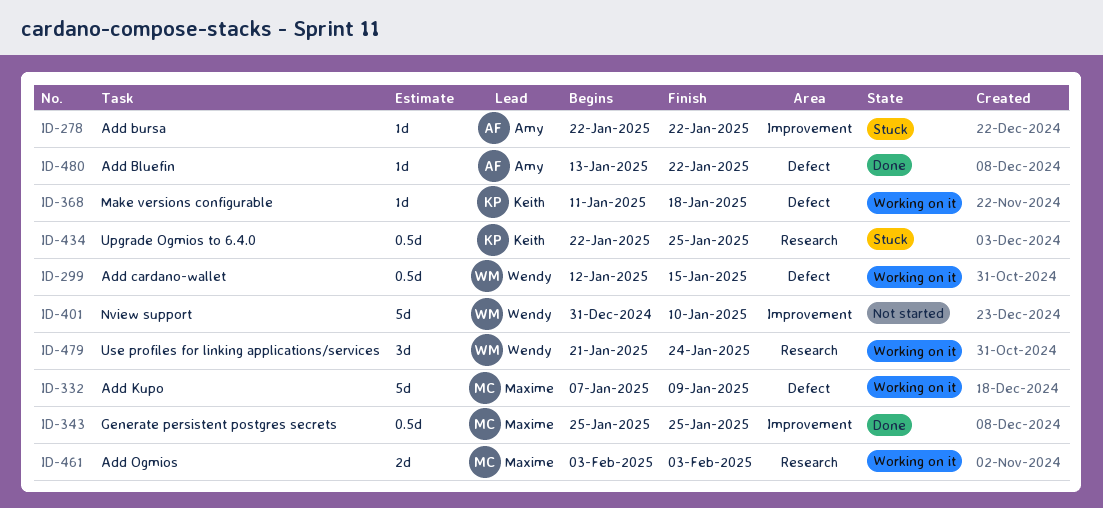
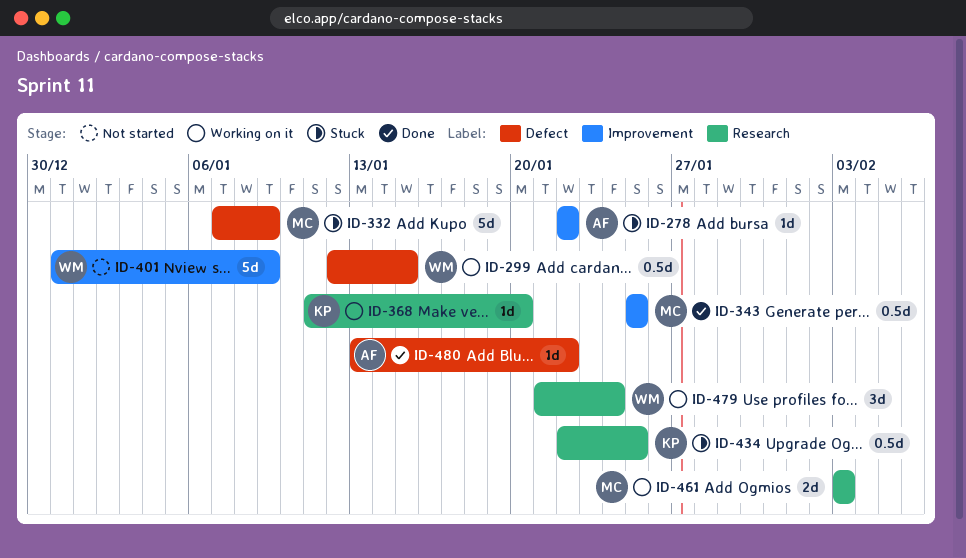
ID-332, status: Working on it -> Stuck
ID-368, label: Defect -> Research
ID-368, due: Jan 18 -> Jan 20
ID-401, due: Jan 10 -> Jan 9

